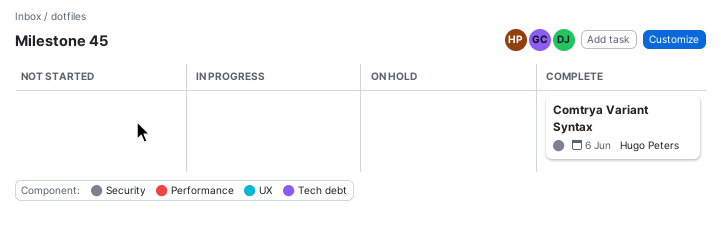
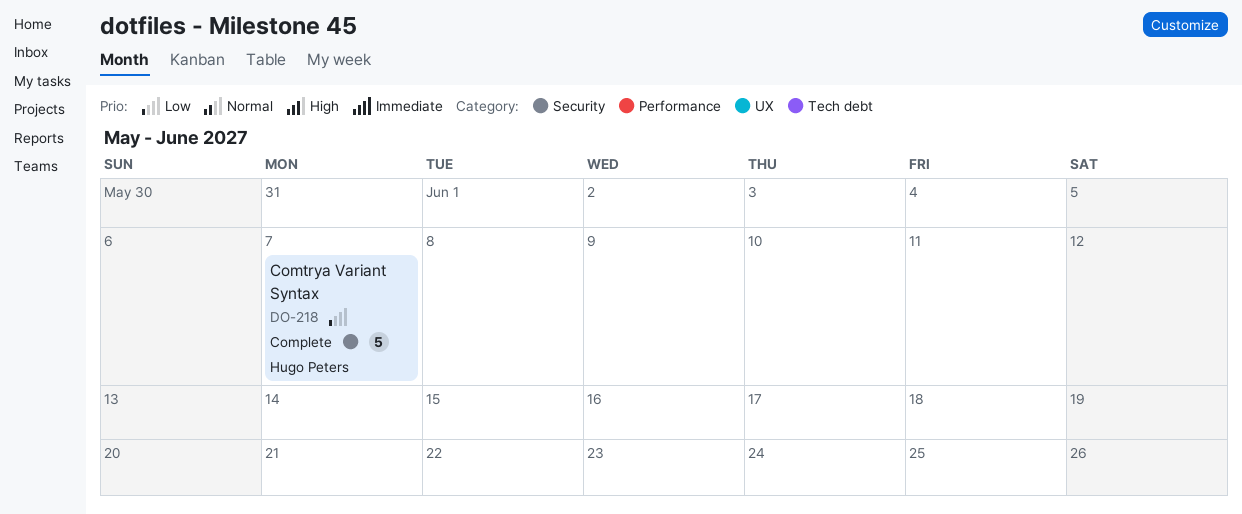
Comtrya Variant Syntax, due: Jun 6 -> Jun 7

